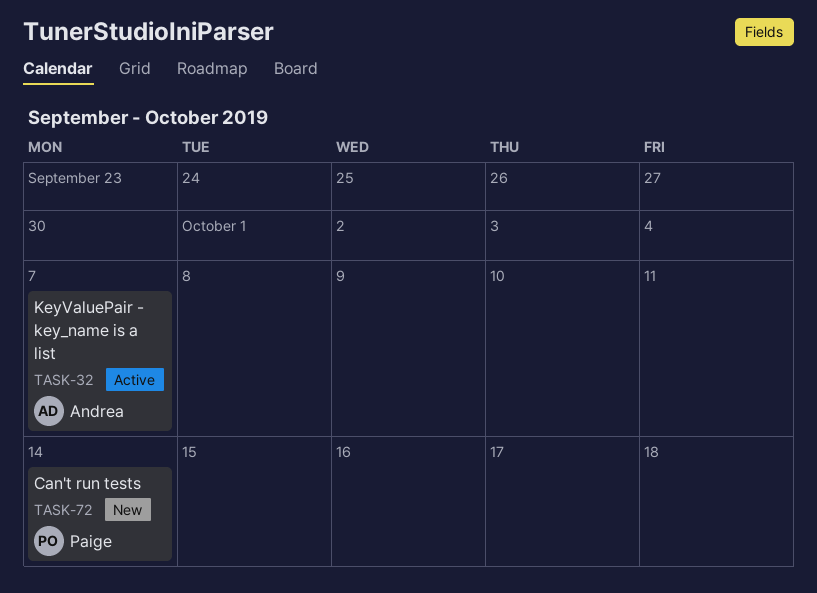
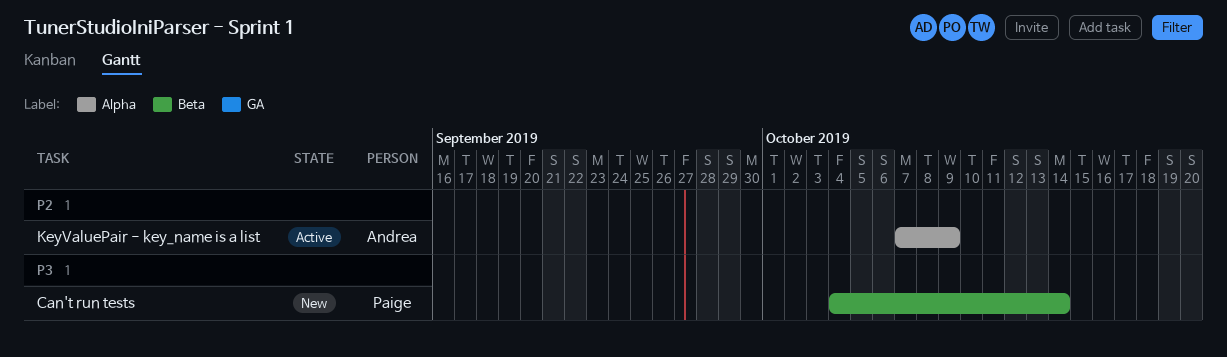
KeyValuePair - key_name is a list, due: Oct 7 -> Oct 9

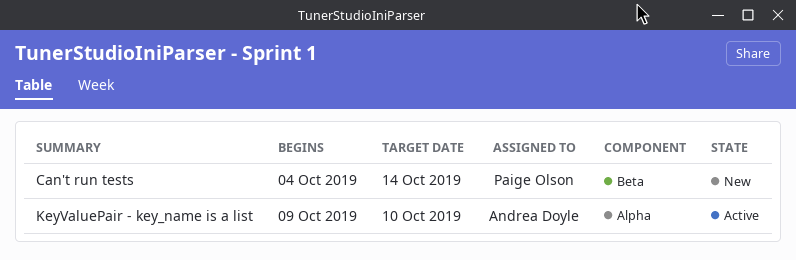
KeyValuePair - key_name is a list, start: Oct 7 -> Oct 9
KeyValuePair - key_name is a list, due: Oct 9 -> Oct 10

